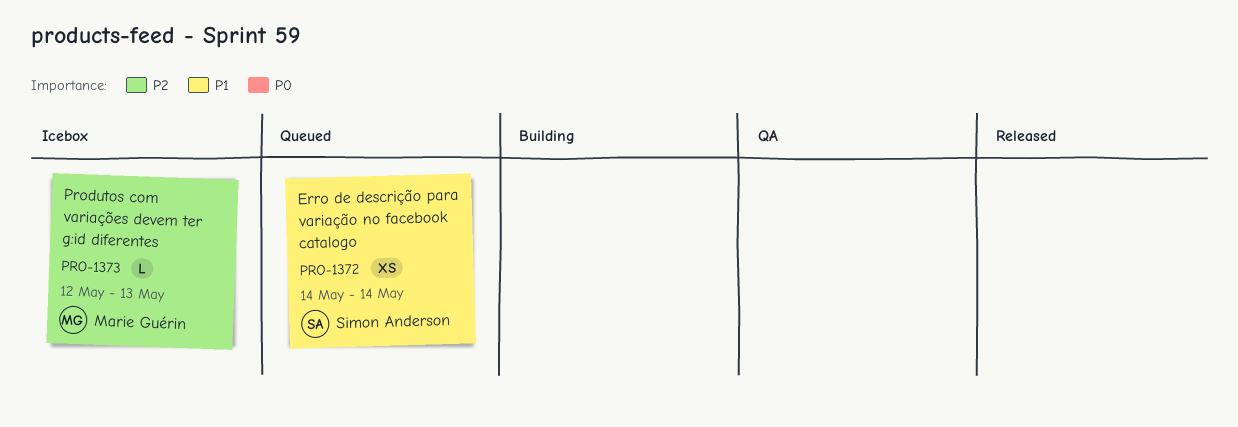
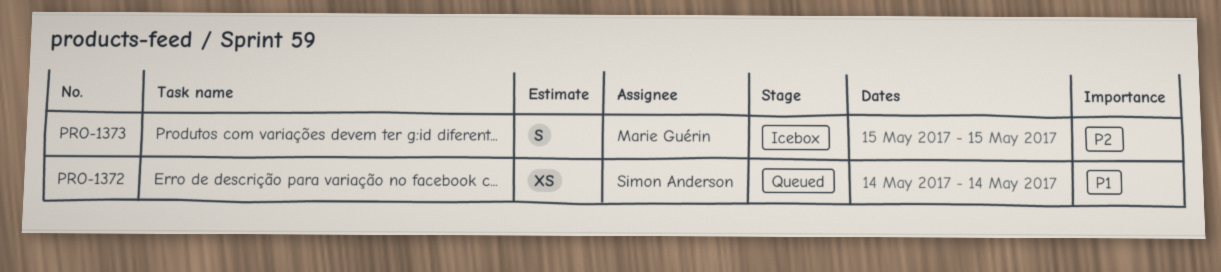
PRO-1373, estimate: L -> S
PRO-1373, start: May 12 -> May 15
PRO-1373, due: May 13 -> May 15

